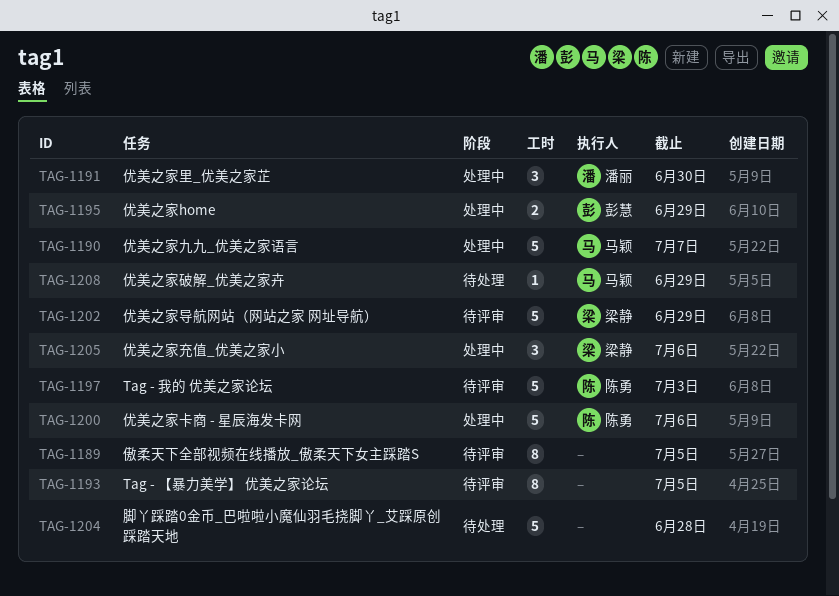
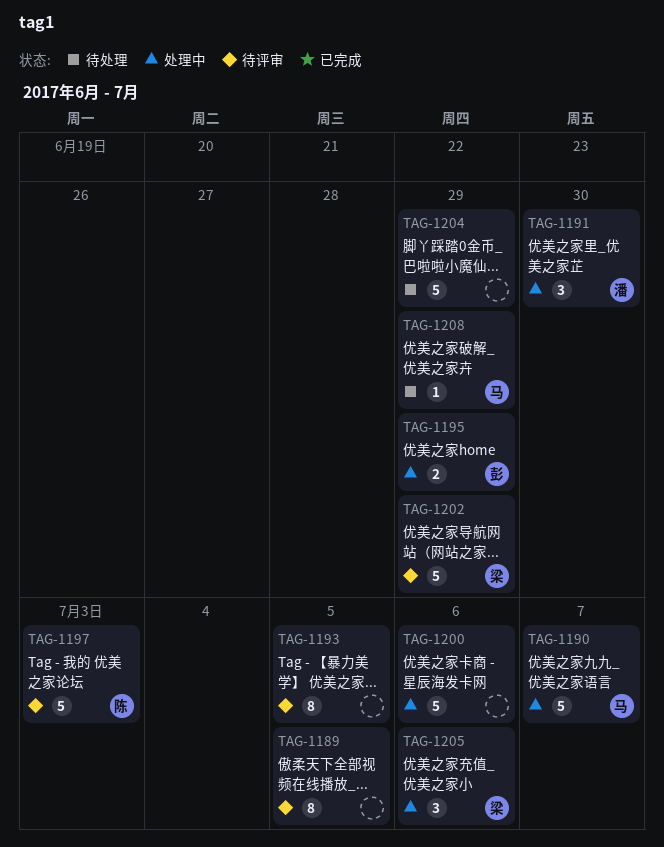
TAG-1200, owner: 陈勇 -> none
TAG-1204, due: Jun 28 -> Jun 29

